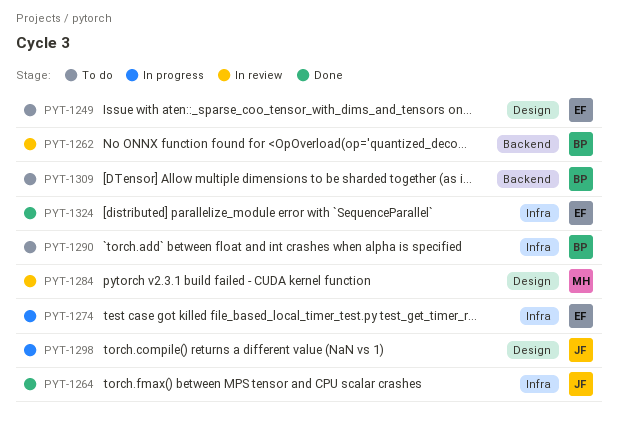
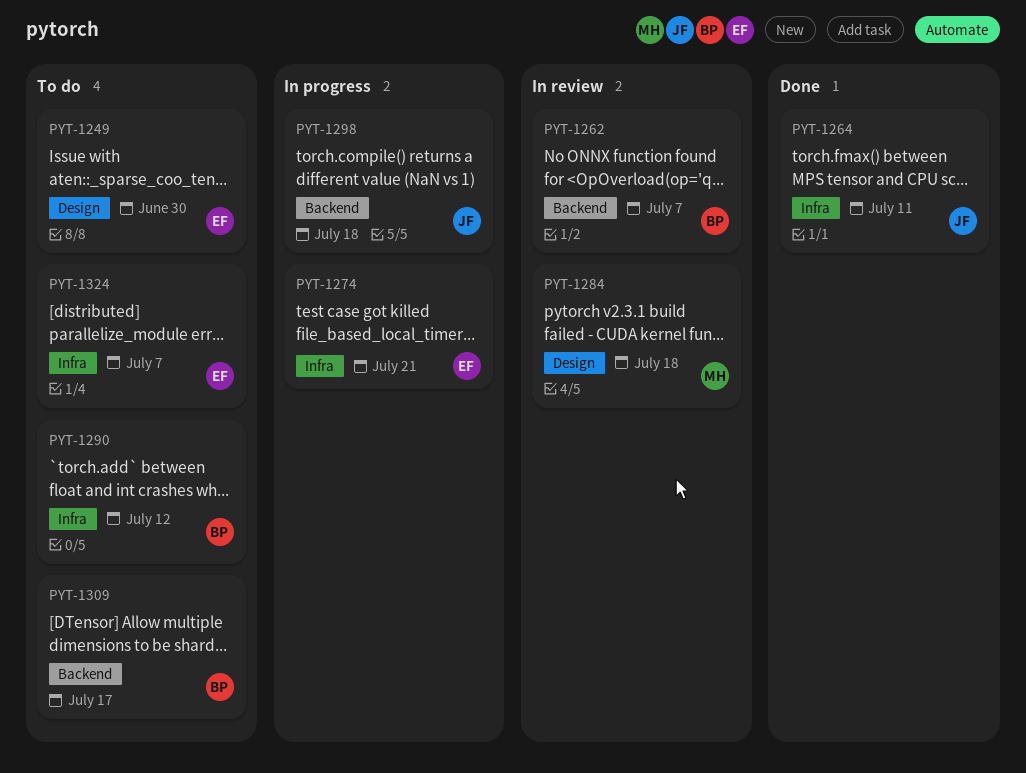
PYT-1298, label: Design -> Backend
PYT-1324, status: Done -> To do

